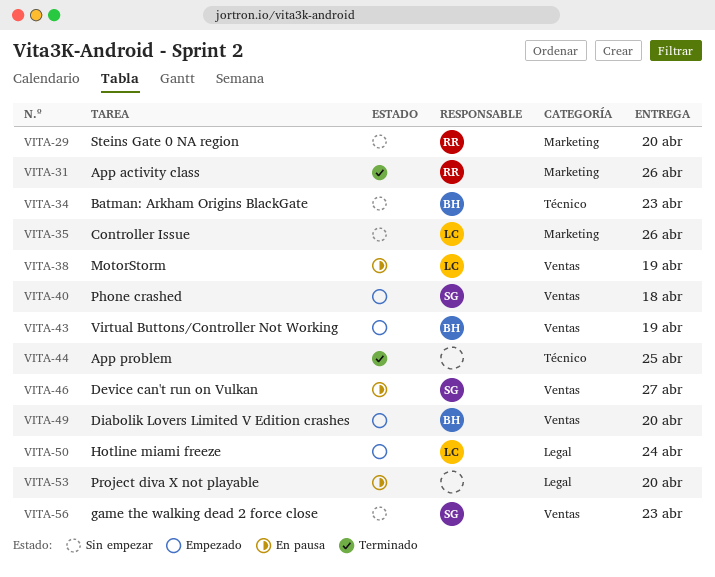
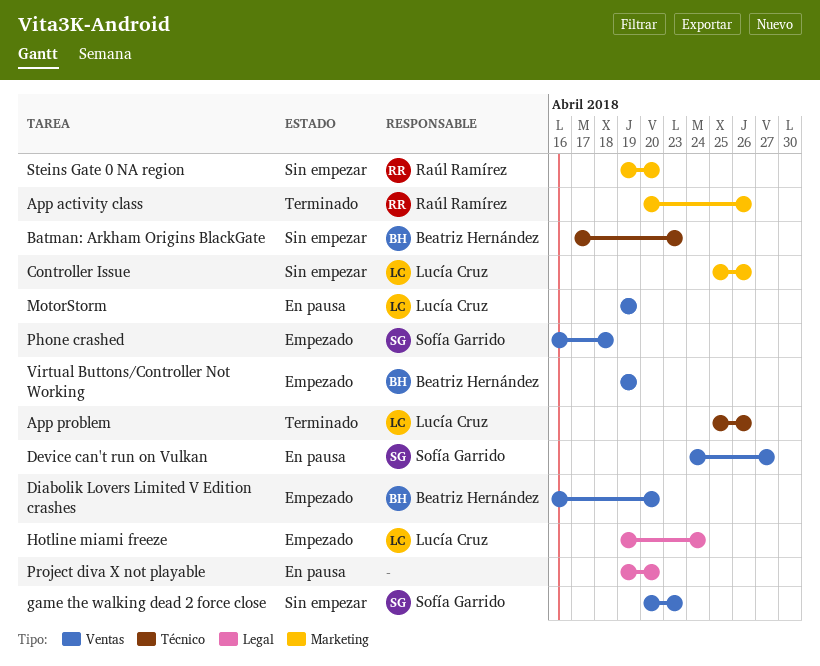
App problem, owner: none -> Lucía Cruz
App problem, due: Apr 25 -> Apr 26

